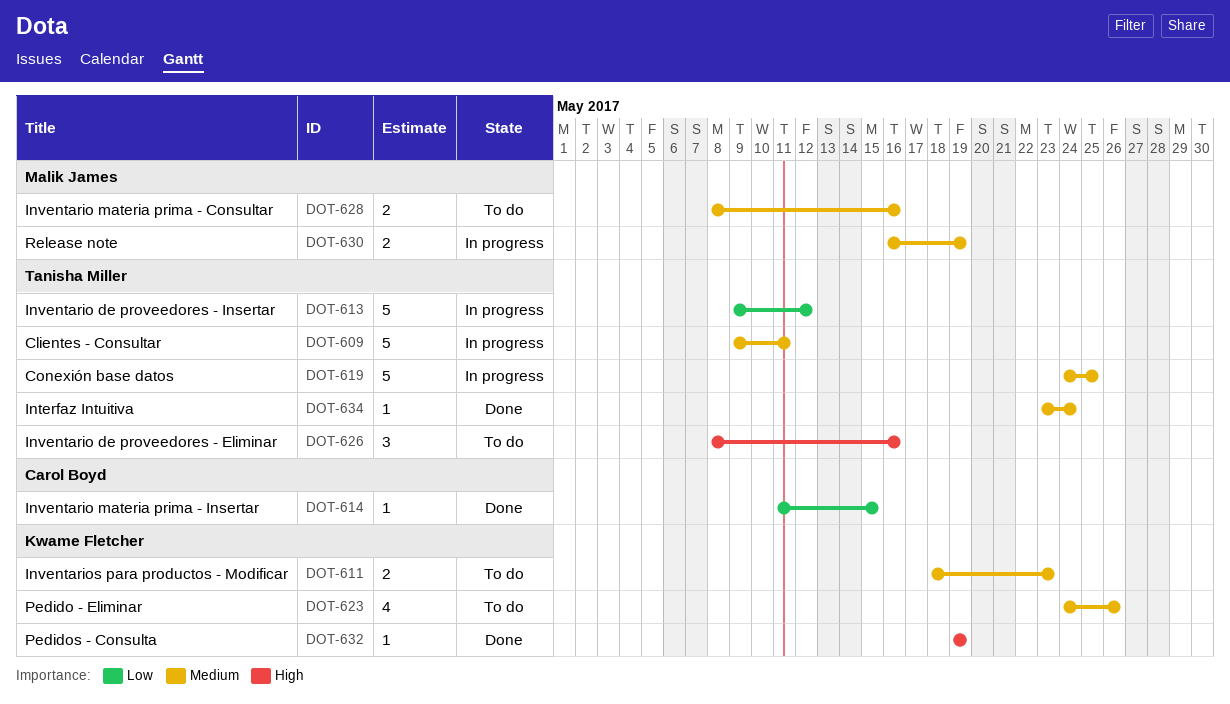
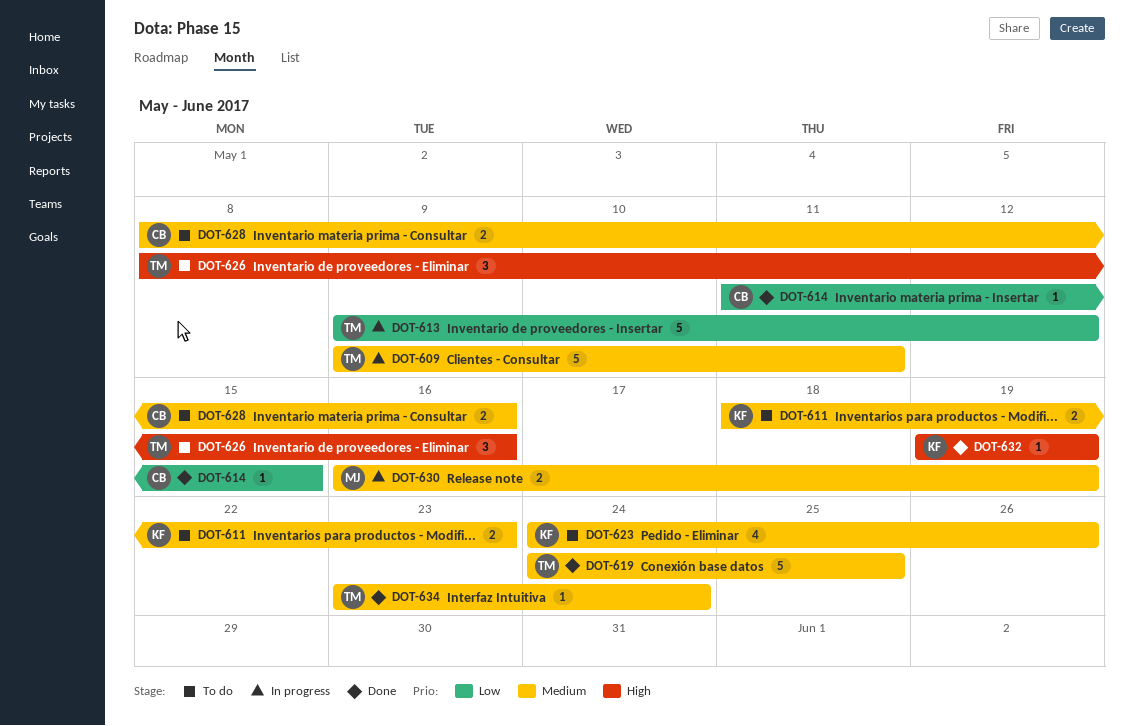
DOT-619, status: In progress -> Done
DOT-628, owner: Malik James -> Carol Boyd

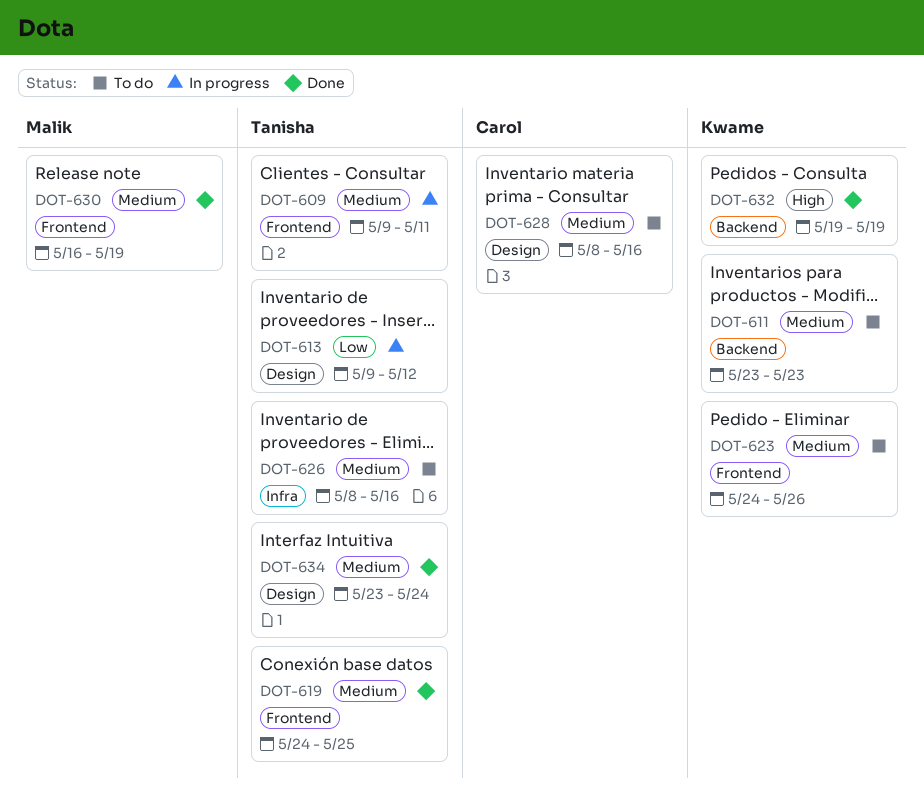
DOT-611, start: May 18 -> May 23
DOT-614: present -> none
DOT-626, priority: High -> Medium
DOT-630, status: In progress -> Done

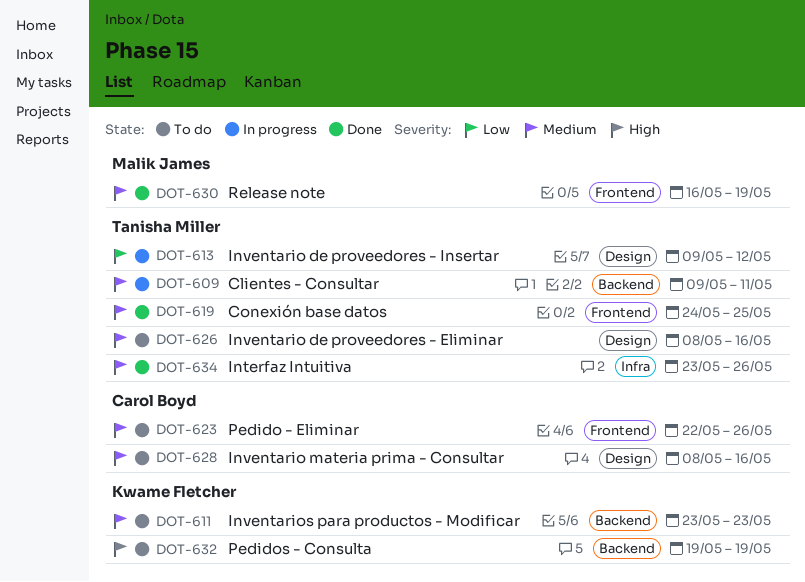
DOT-609, label: Frontend -> Backend
DOT-623, owner: Kwame Fletcher -> Carol Boyd
DOT-623, start: May 24 -> May 22
DOT-626, label: Infra -> Design
DOT-632, status: Done -> To do
DOT-634, label: Design -> Infra
DOT-634, due: May 24 -> May 26

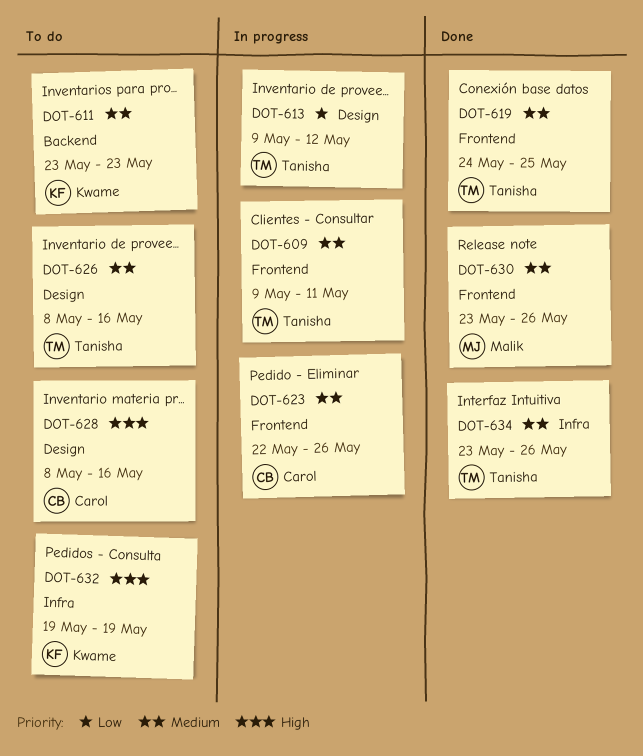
DOT-609, label: Backend -> Frontend
DOT-623, status: To do -> In progress
DOT-628, priority: Medium -> High
DOT-630, start: May 16 -> May 23
DOT-630, due: May 19 -> May 26
DOT-632, label: Backend -> Infra

